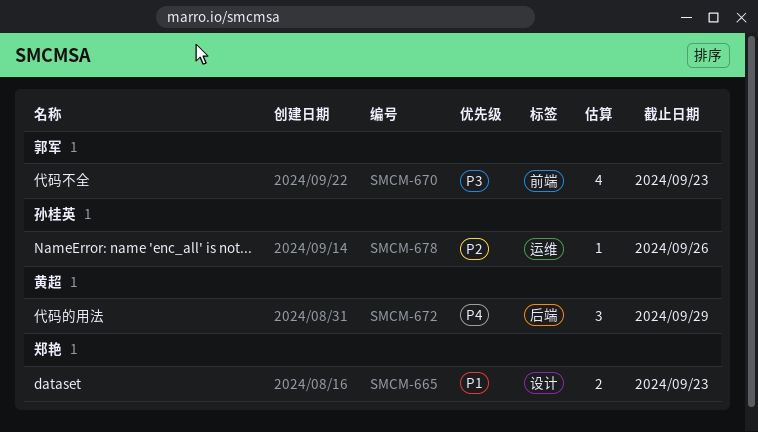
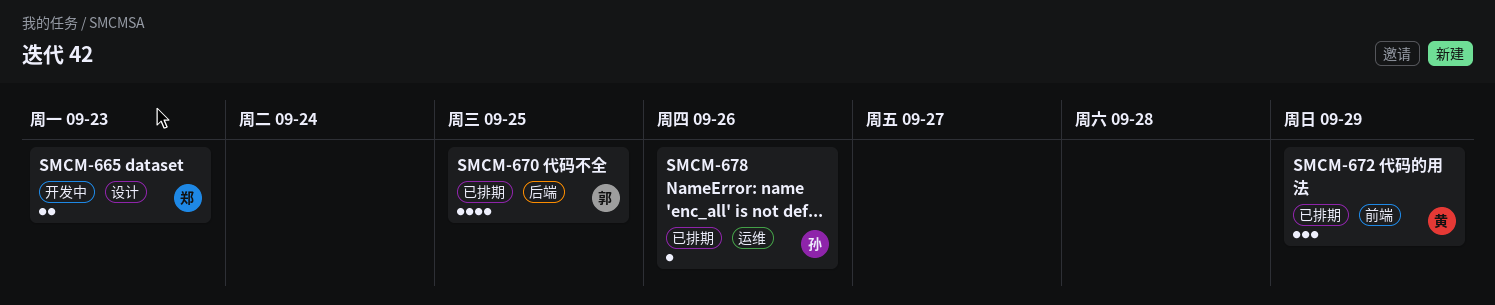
SMCM-670, label: 前端 -> 后端
SMCM-670, due: Sep 23 -> Sep 25
SMCM-672, label: 后端 -> 前端

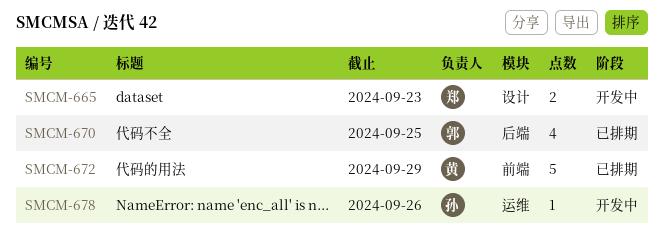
SMCM-672, estimate: 3 -> 5
SMCM-678, status: 已排期 -> 开发中

